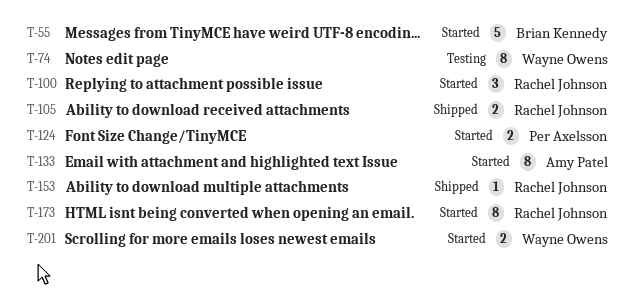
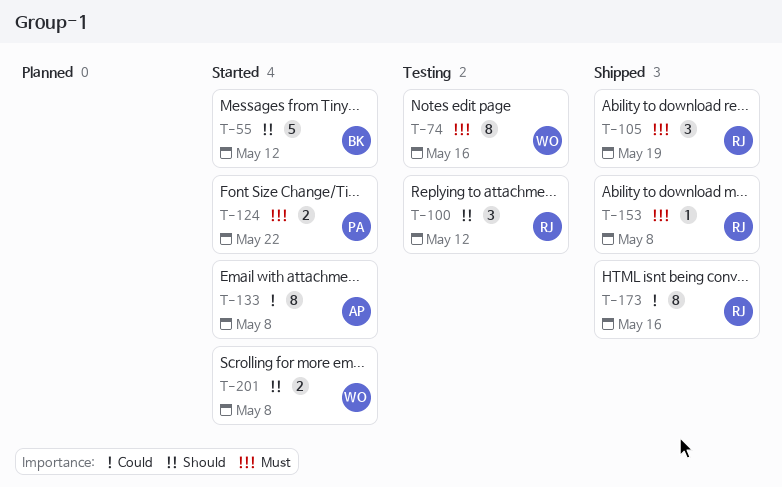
T-100, status: Started -> Testing
T-105, estimate: 2 -> 3
T-173, status: Started -> Shipped

